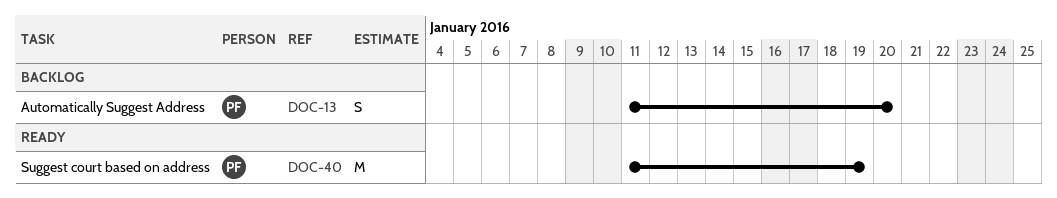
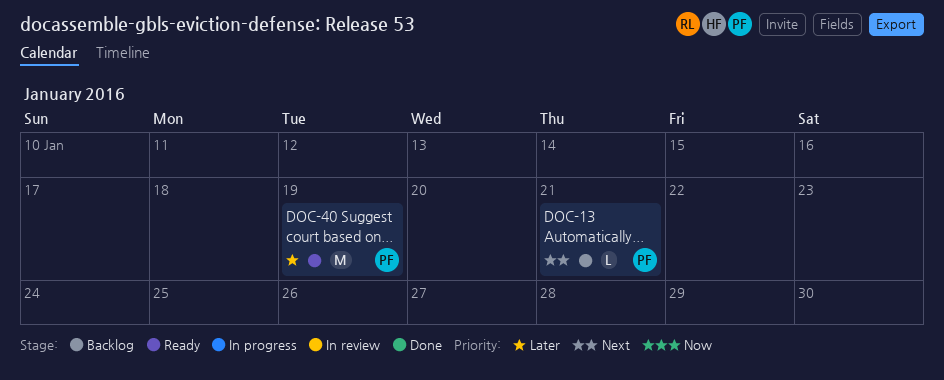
DOC-13, estimate: S -> L
DOC-13, due: Jan 20 -> Jan 21

